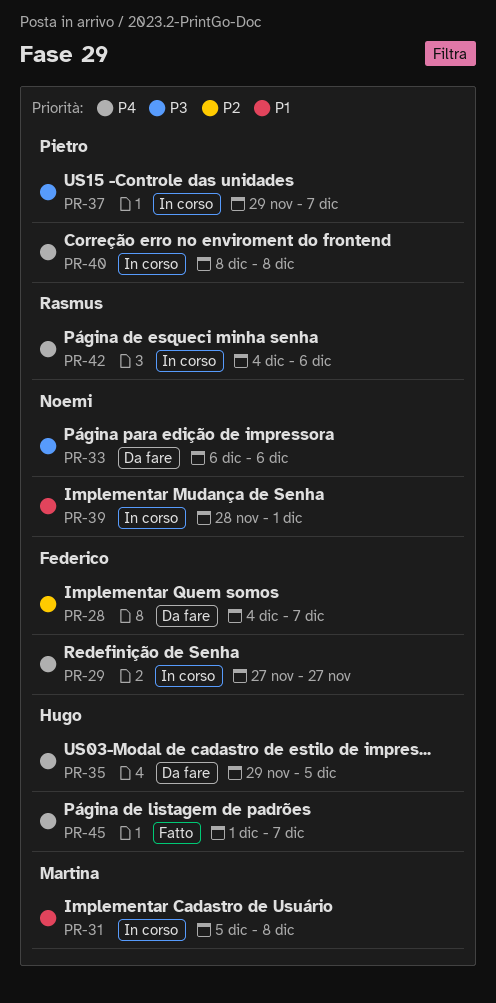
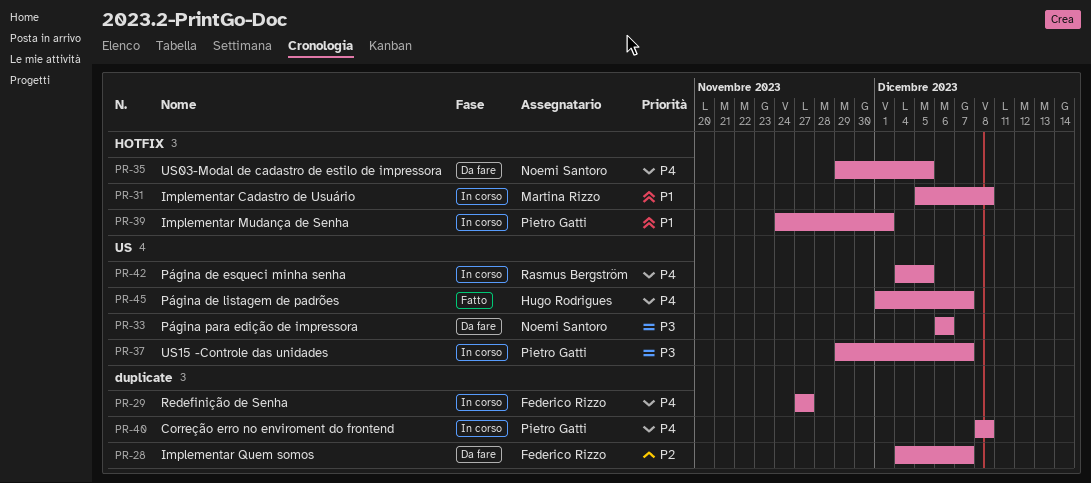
PR-35, owner: Hugo Rodrigues -> Noemi Santoro
PR-39, owner: Noemi Santoro -> Pietro Gatti
PR-39, start: Nov 28 -> Nov 24
PR-42, due: Dec 6 -> Dec 5

